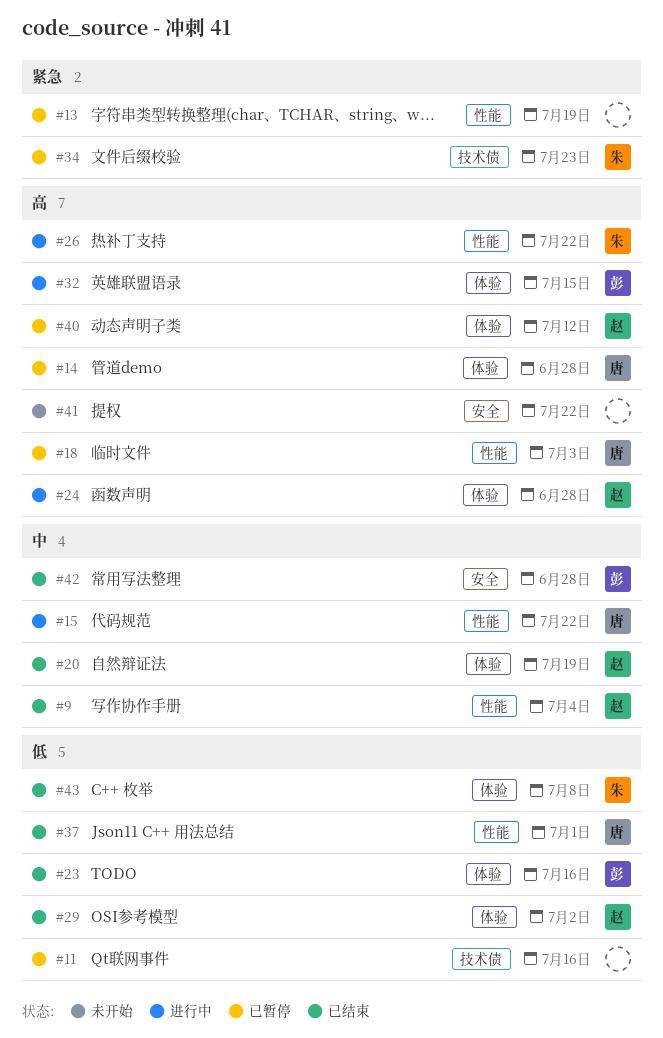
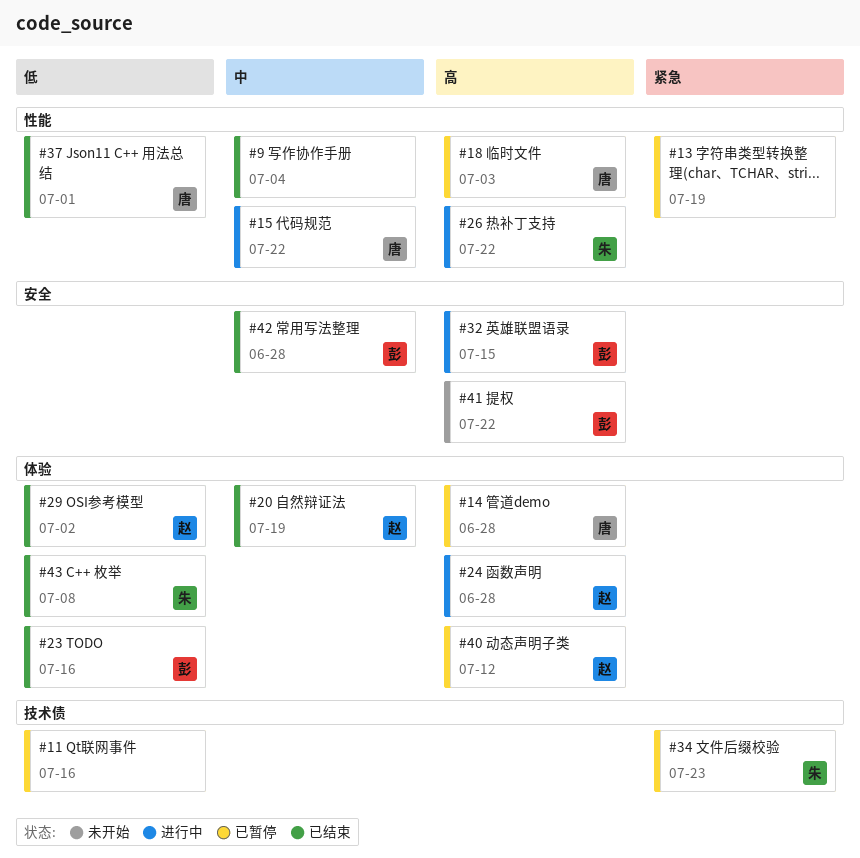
#9, owner: 赵 -> none
#32, label: 体验 -> 安全
#41, owner: none -> 彭

